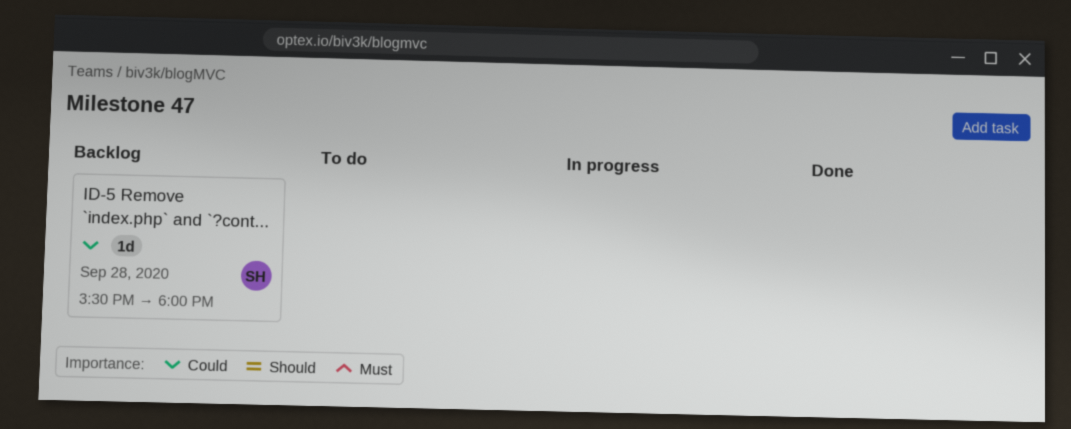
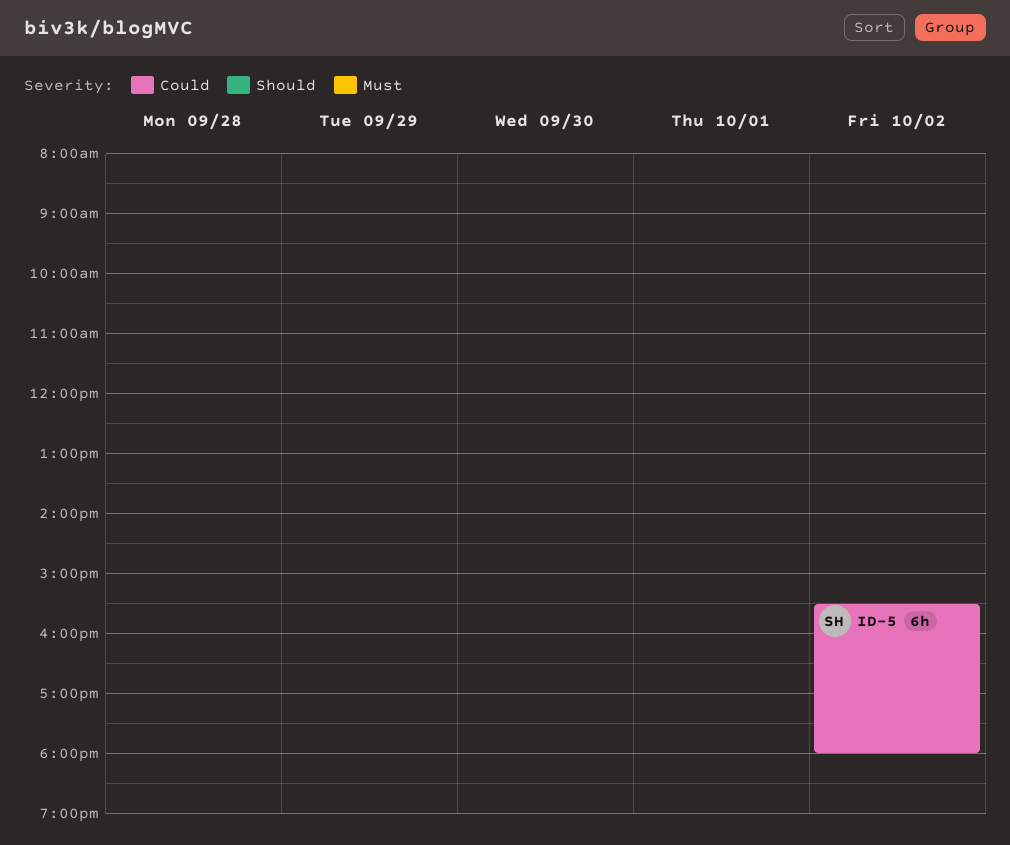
ID-5, estimate: 1d -> 6h
ID-5, day: Sep 28 -> Oct 2

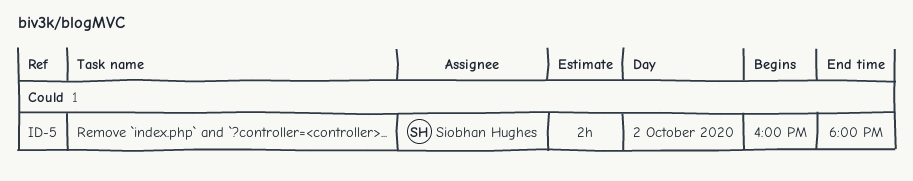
ID-5, estimate: 6h -> 2h
ID-5, begins: 15:30 -> 16:00

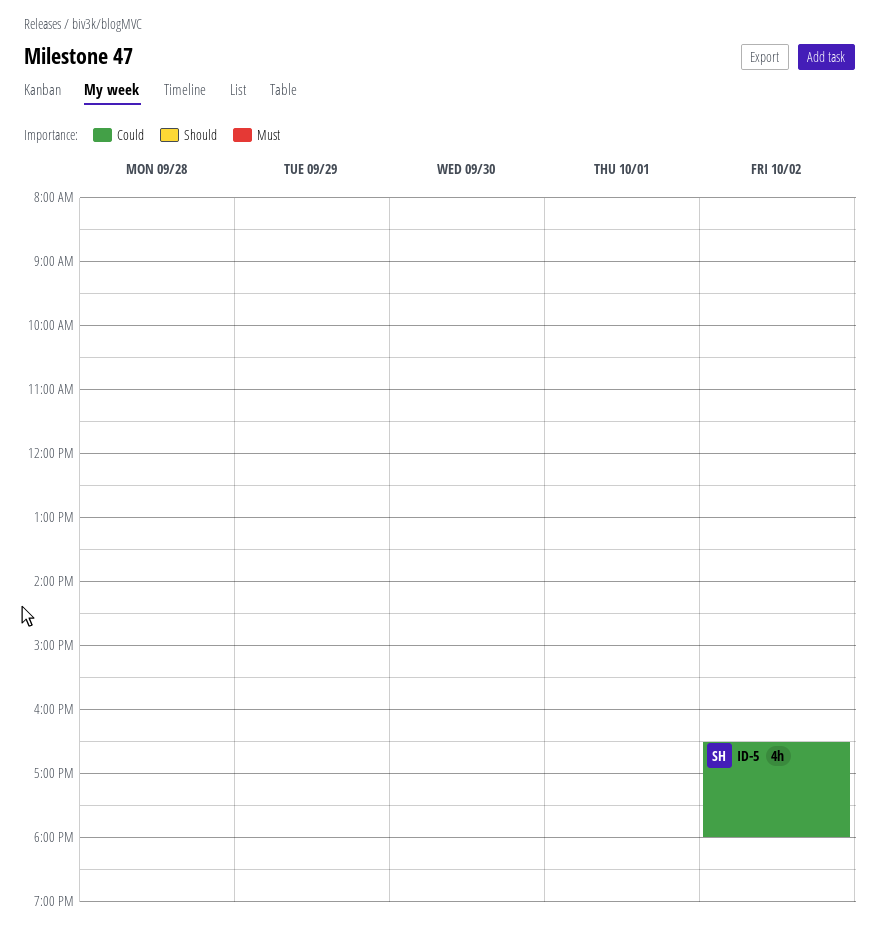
ID-5, estimate: 2h -> 4h
ID-5, begins: 16:00 -> 16:30

